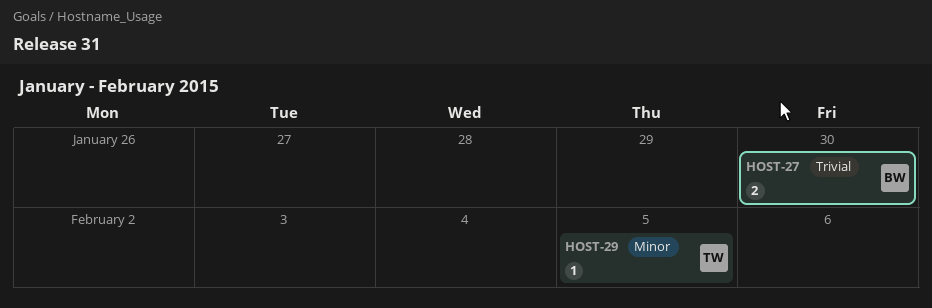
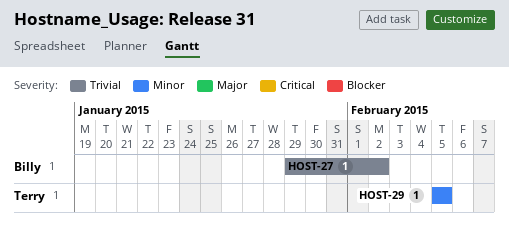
HOST-27, estimate: 2 -> 1
HOST-27, due: Jan 30 -> Feb 2

